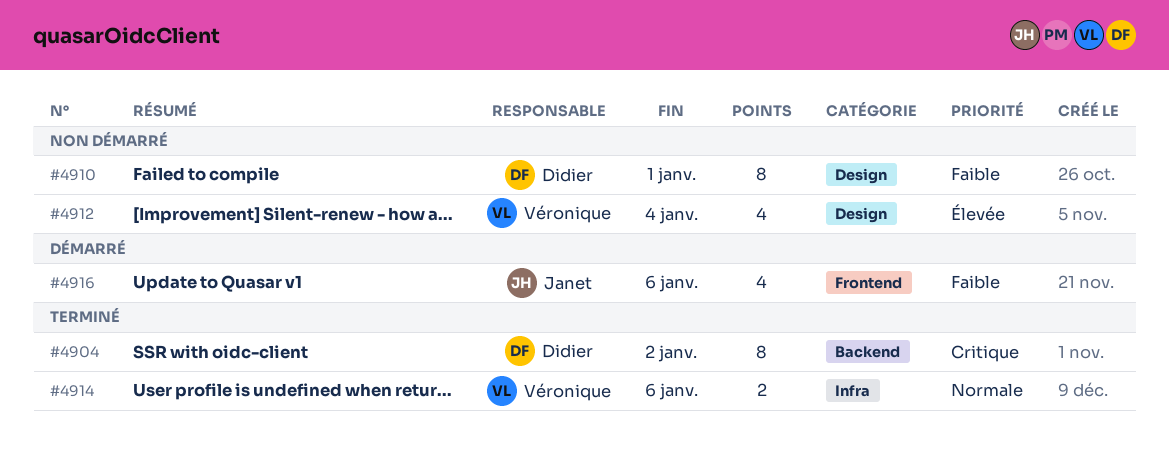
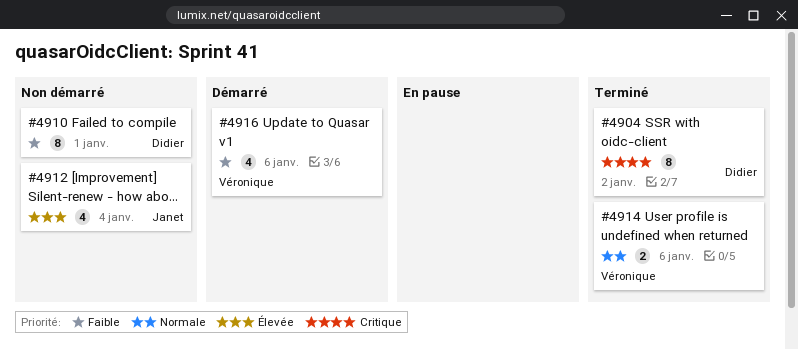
#4912, owner: Véronique -> Janet
#4916, owner: Janet -> Véronique

